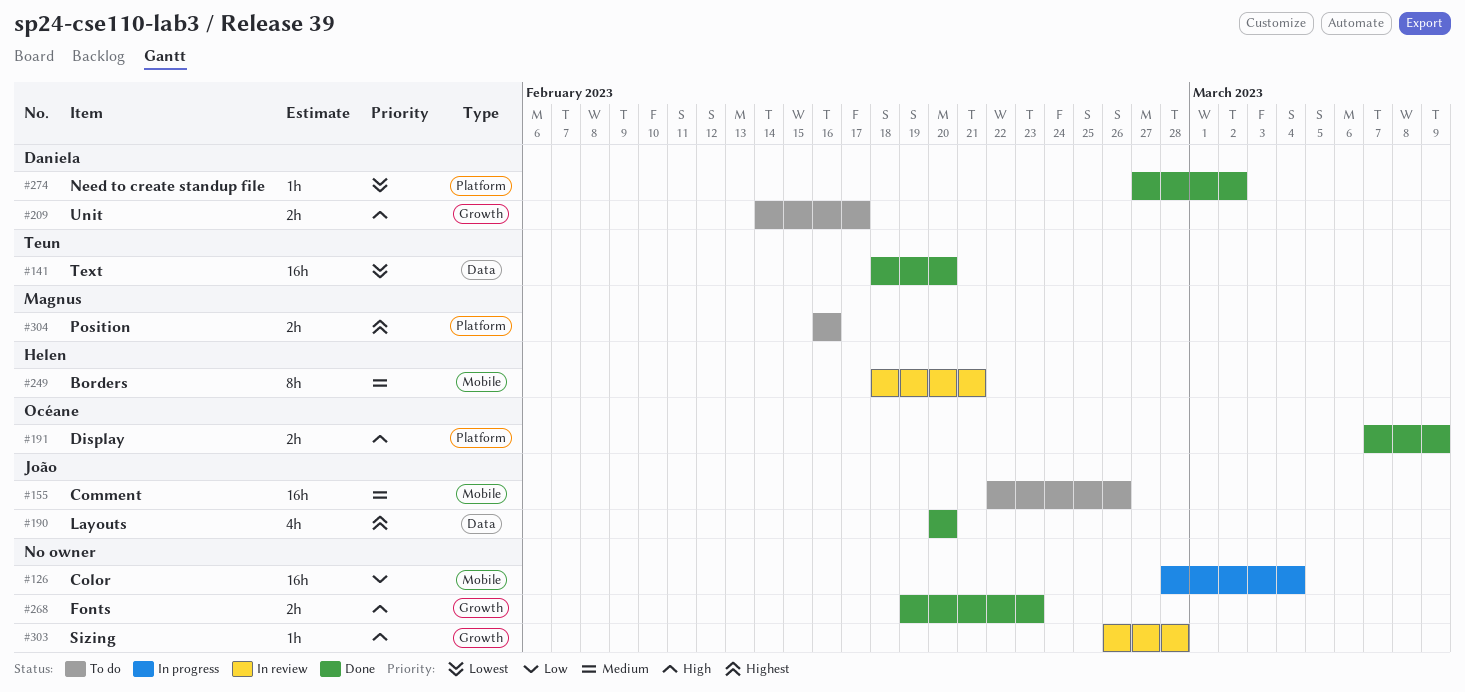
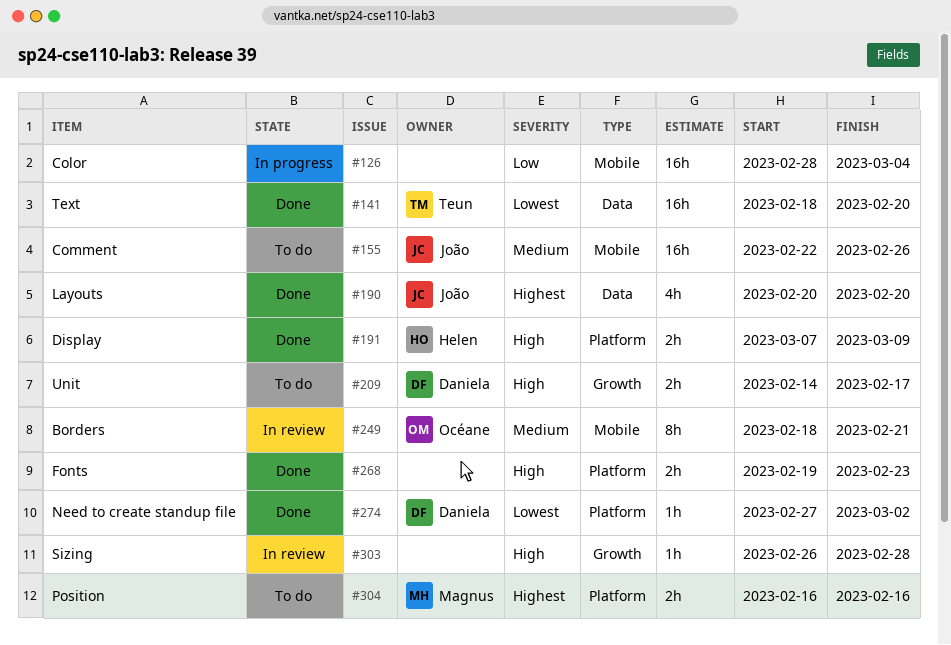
#191, owner: Océane -> Helen
#249, owner: Helen -> Océane
#268, label: Growth -> Platform

